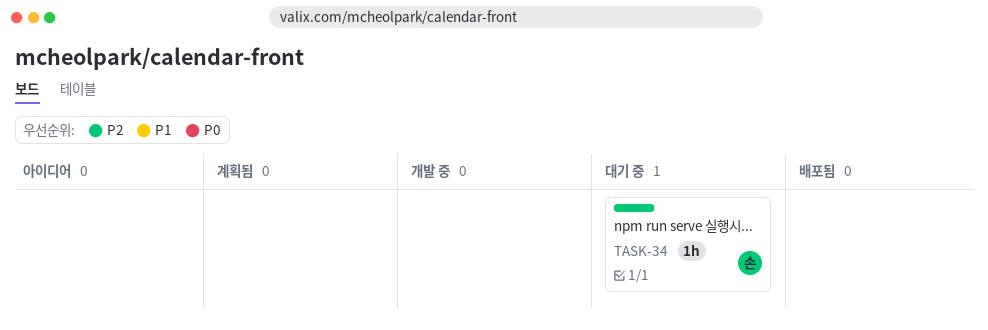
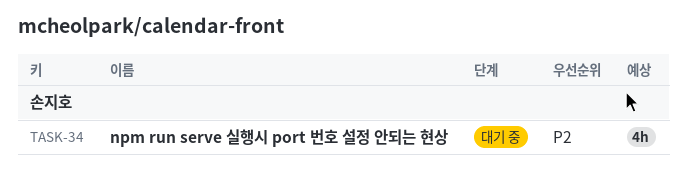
TASK-34, estimate: 1h -> 4h

